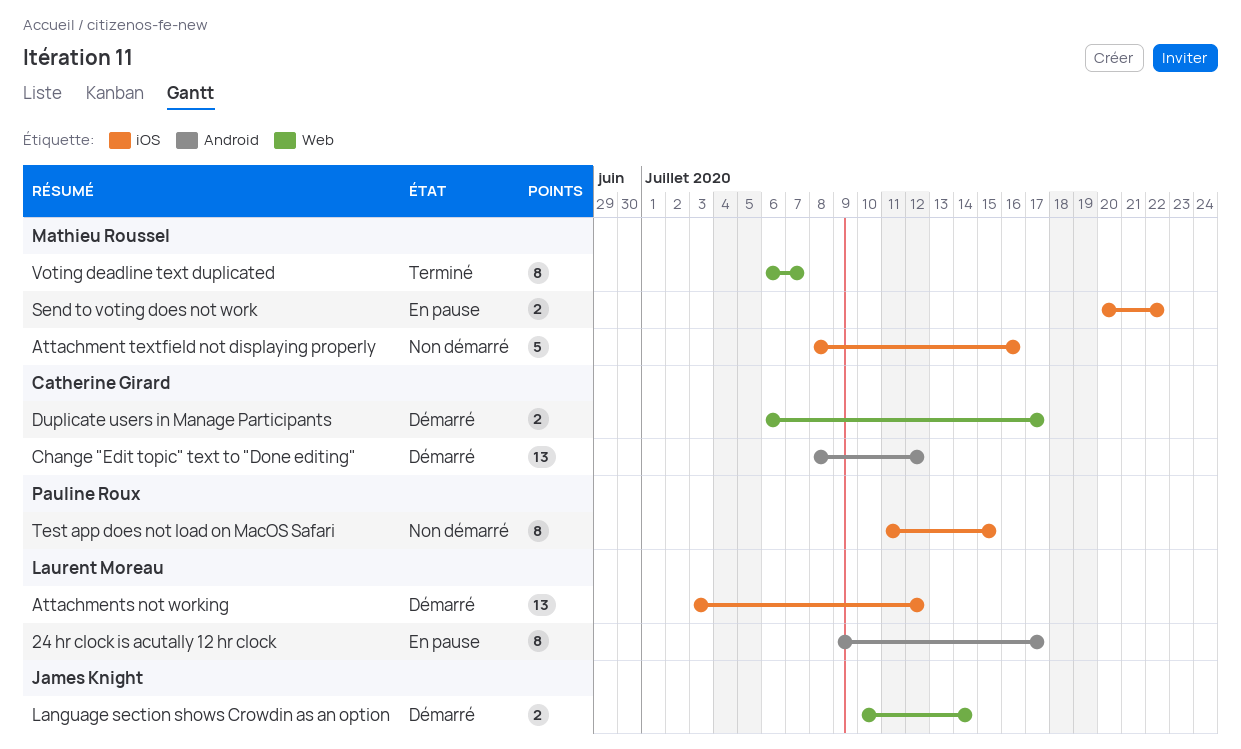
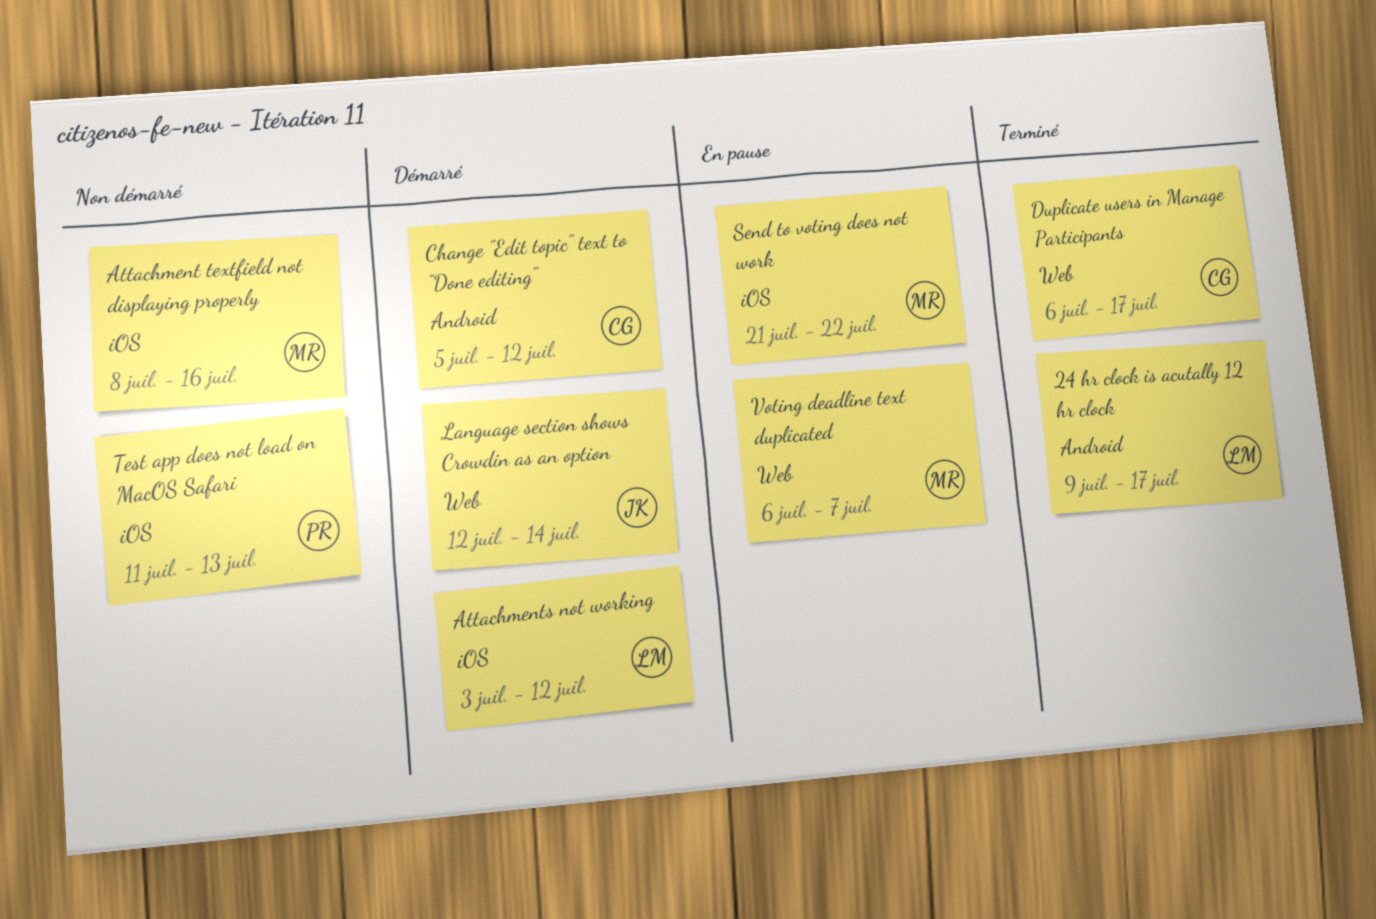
24 hr clock is acutally 12 hr clock, status: En pause -> Terminé
Change "Edit topic" text to "Done editing", start: Jul 8 -> Jul 5
Duplicate users in Manage Participants, status: Démarré -> Terminé
Language section shows Crowdin as an option, start: Jul 10 -> Jul 12
Send to voting does not work, start: Jul 20 -> Jul 21
Test app does not load on MacOS Safari, due: Jul 15 -> Jul 13
Voting deadline text duplicated, status: Terminé -> En pause

